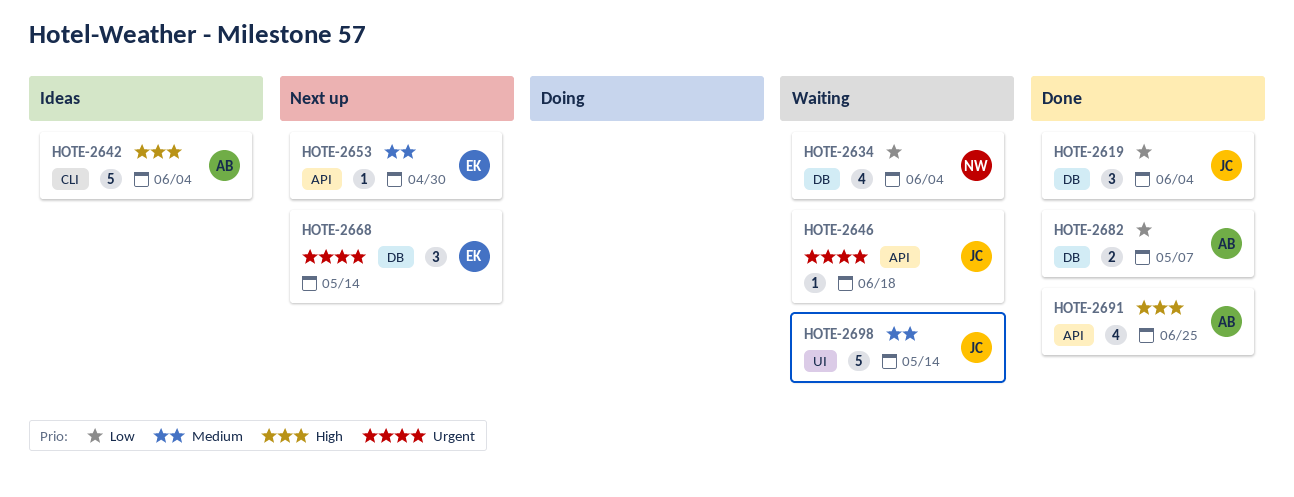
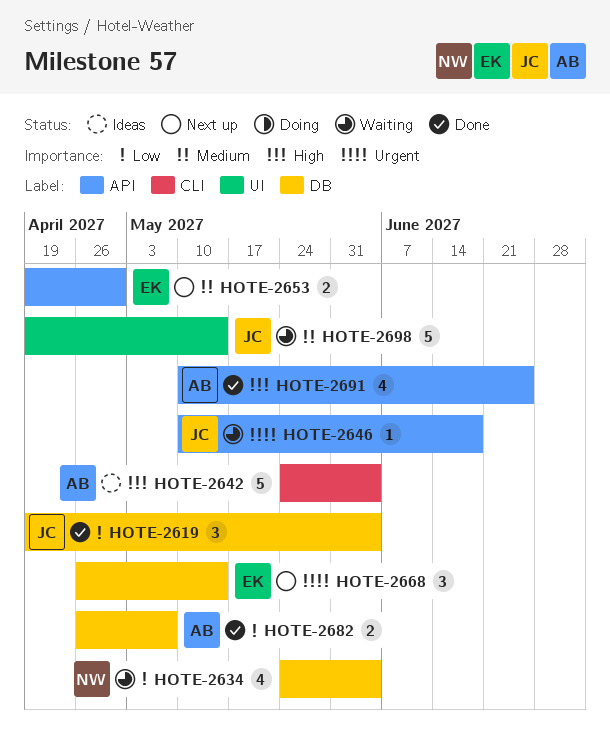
HOTE-2653, estimate: 1 -> 2

